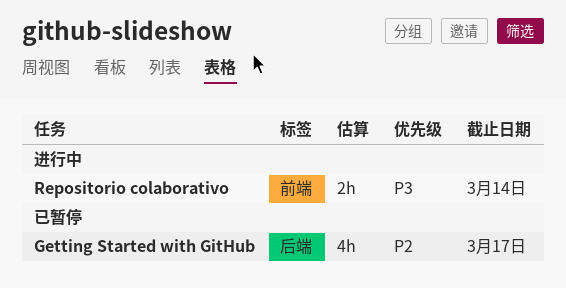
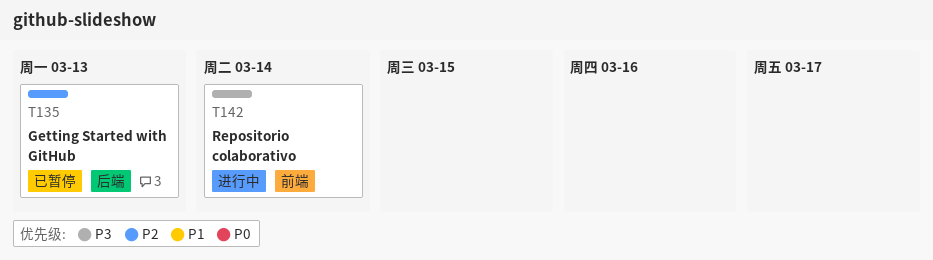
Getting Started with GitHub, due: Mar 17 -> Mar 13

